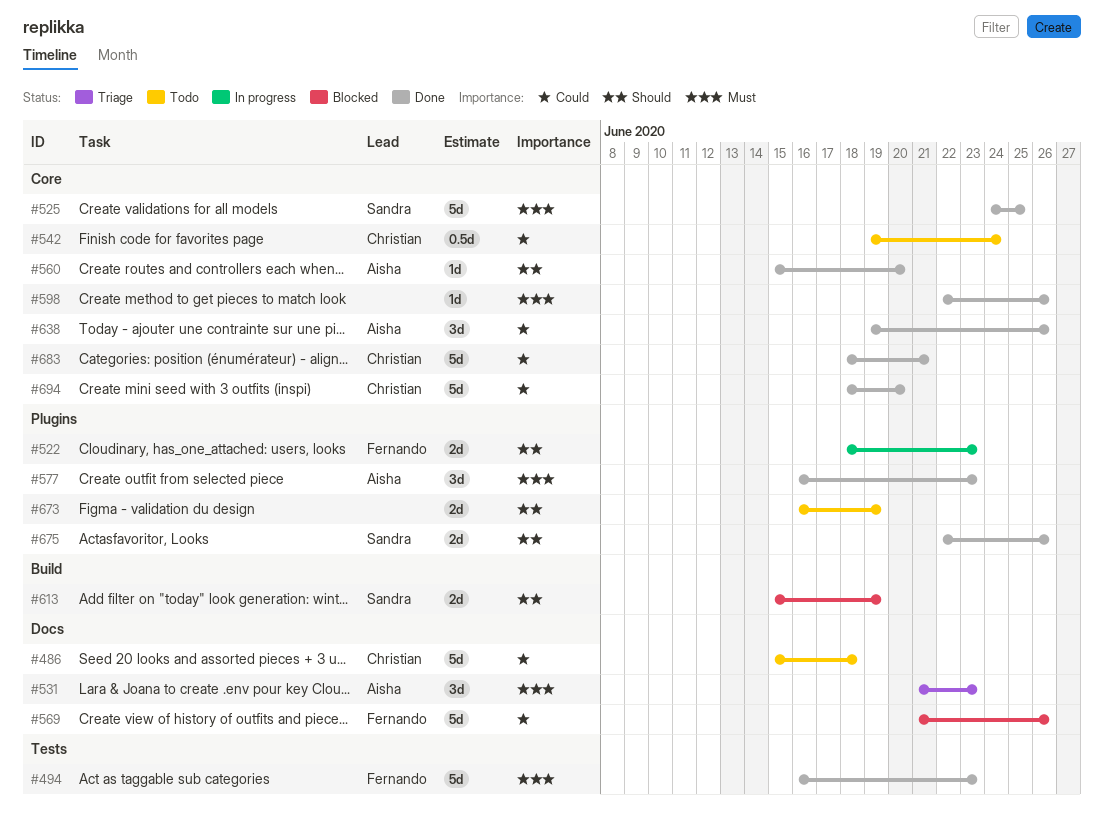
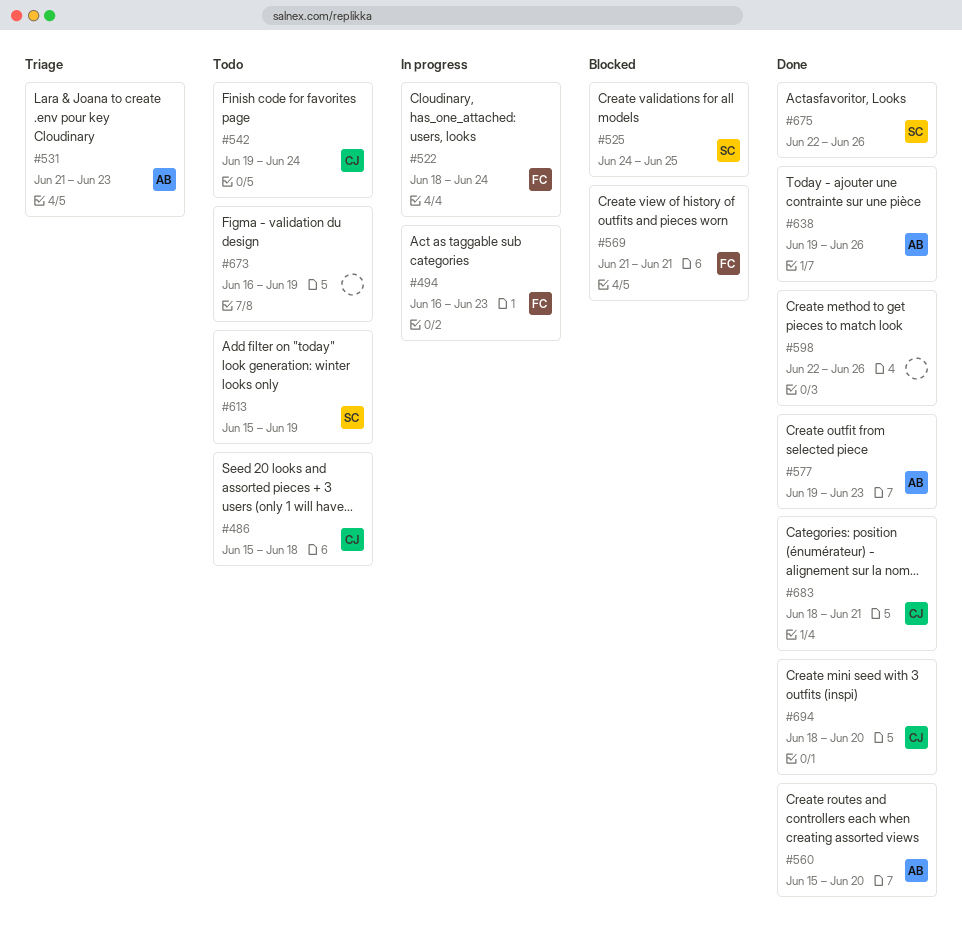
#494, status: Done -> In progress
#522, due: Jun 23 -> Jun 24
#525, status: Done -> Blocked
#569, due: Jun 26 -> Jun 21
#577, start: Jun 16 -> Jun 19
#613, status: Blocked -> Todo

